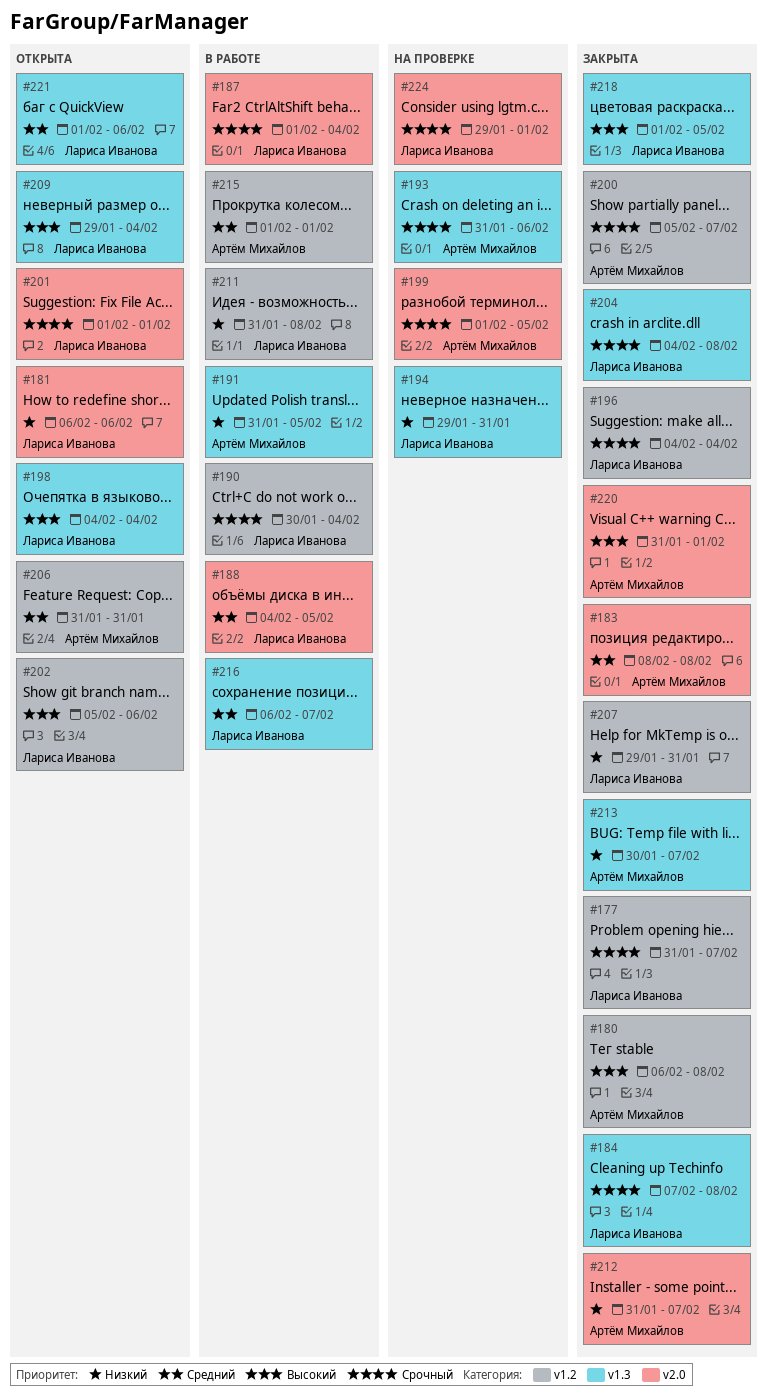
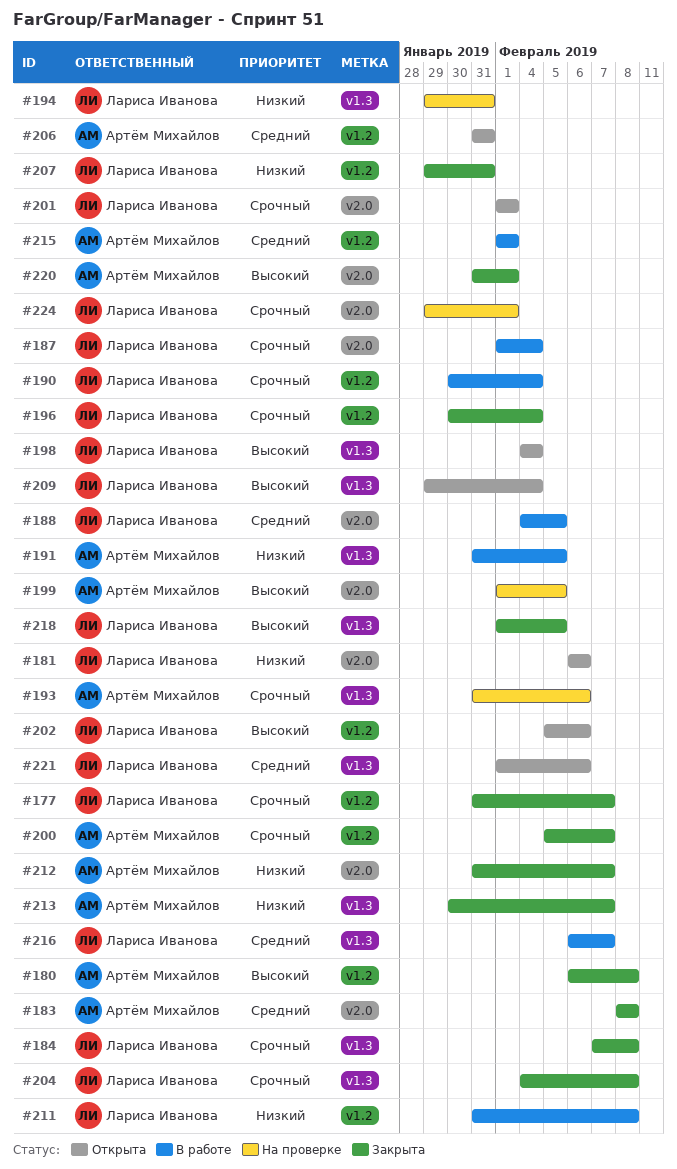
#196, start: Feb 4 -> Jan 30
#199, priority: Срочный -> Высокий

